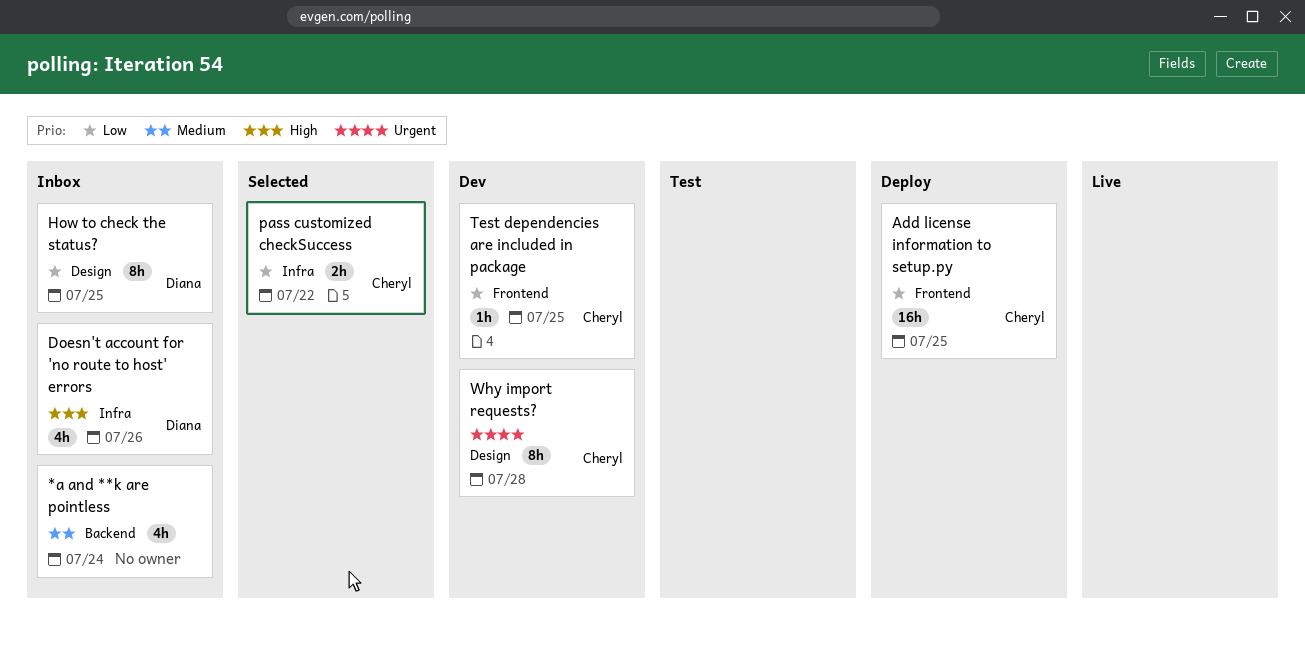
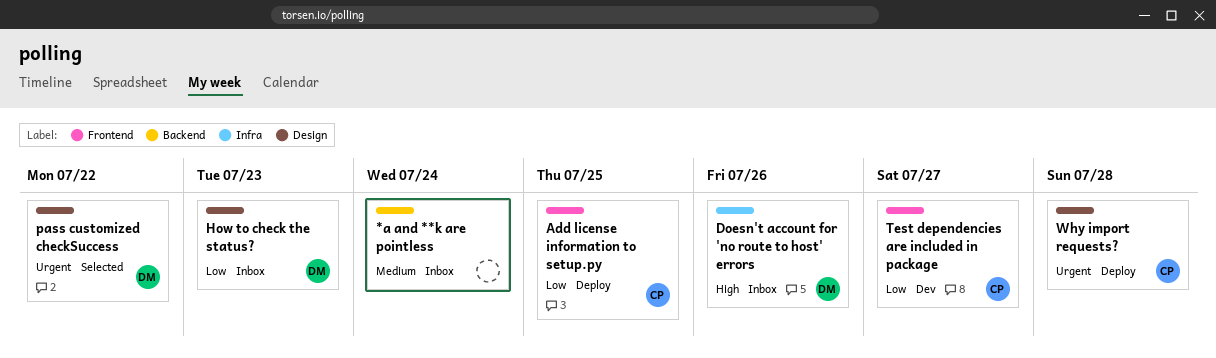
How to check the status?, due: Jul 25 -> Jul 23
pass customized checkSuccess, owner: Cheryl -> Diana
pass customized checkSuccess, priority: Low -> Urgent
pass customized checkSuccess, label: Infra -> Design
Test dependencies are included in package, due: Jul 25 -> Jul 27
Why import requests?, status: Dev -> Deploy

